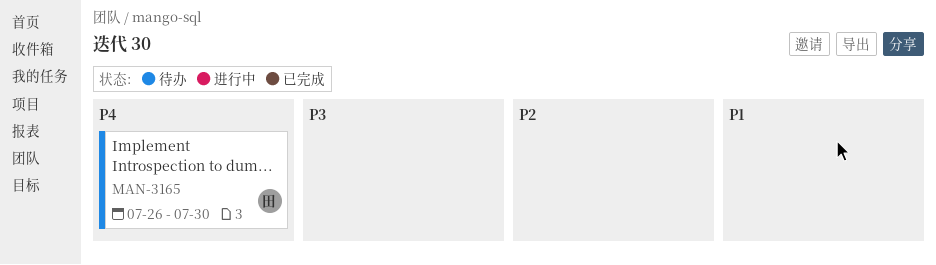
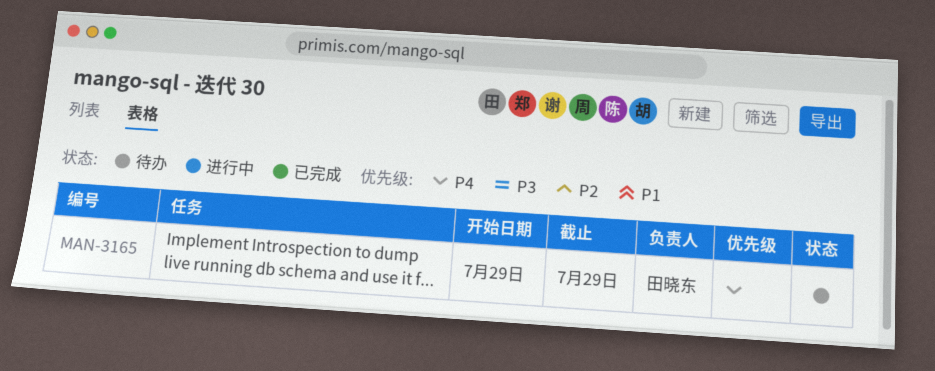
MAN-3165, start: Jul 26 -> Jul 29
MAN-3165, due: Jul 30 -> Jul 29

